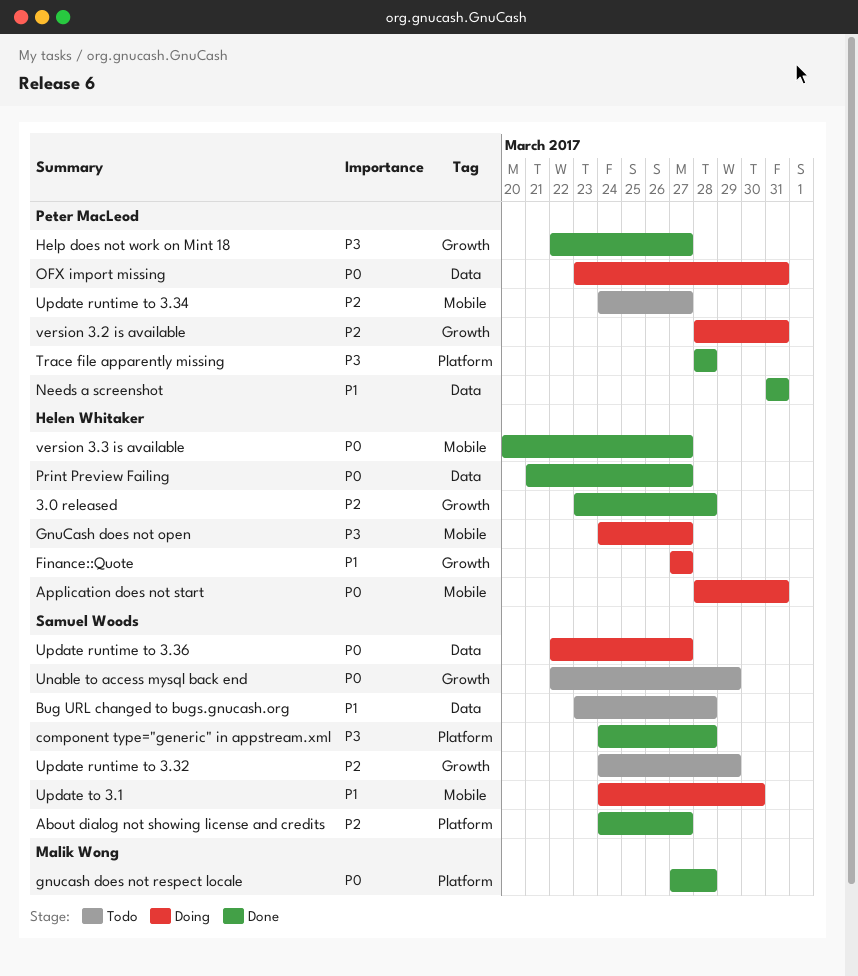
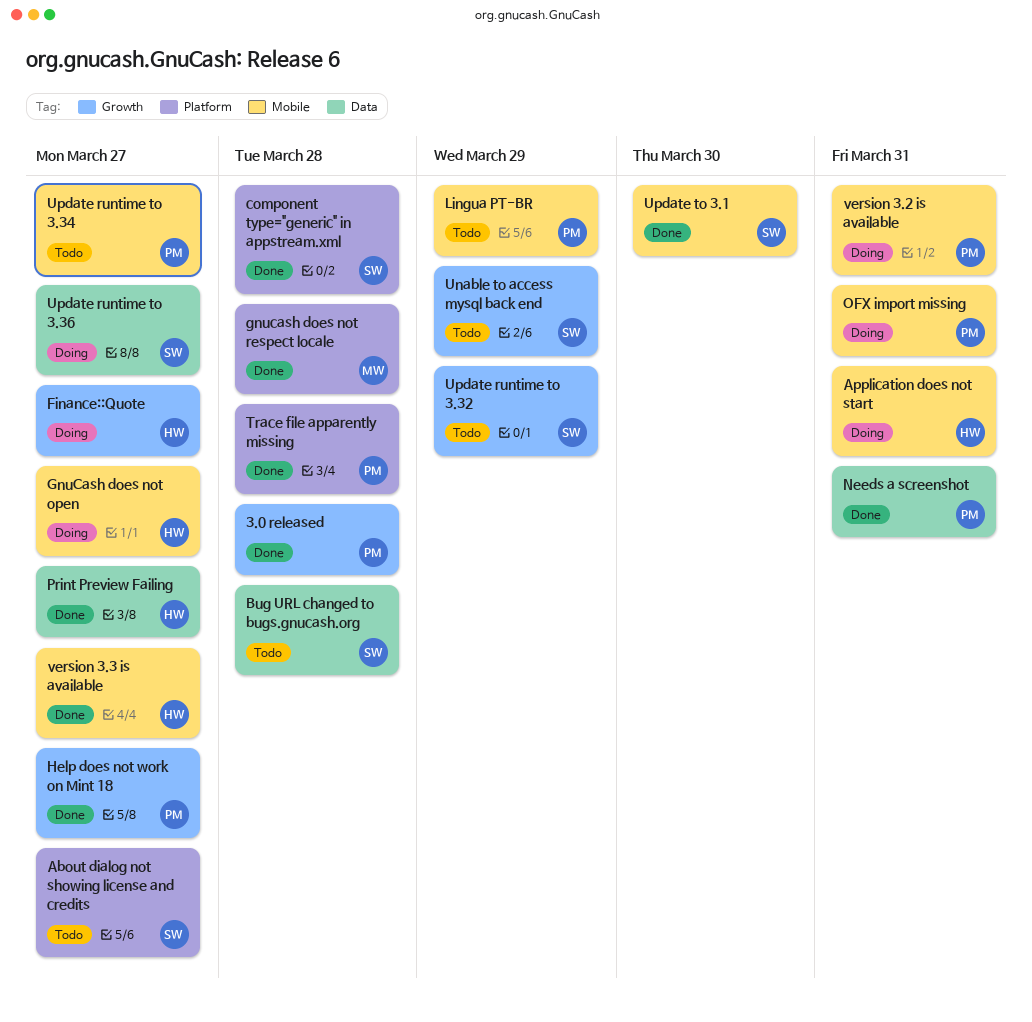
3.0 released, owner: Helen Whitaker -> Peter MacLeod
About dialog not showing license and credits, status: Done -> Todo
Lingua PT-BR: none -> present
OFX import missing, label: Data -> Mobile
Update to 3.1, status: Doing -> Done
version 3.2 is available, label: Growth -> Mobile

